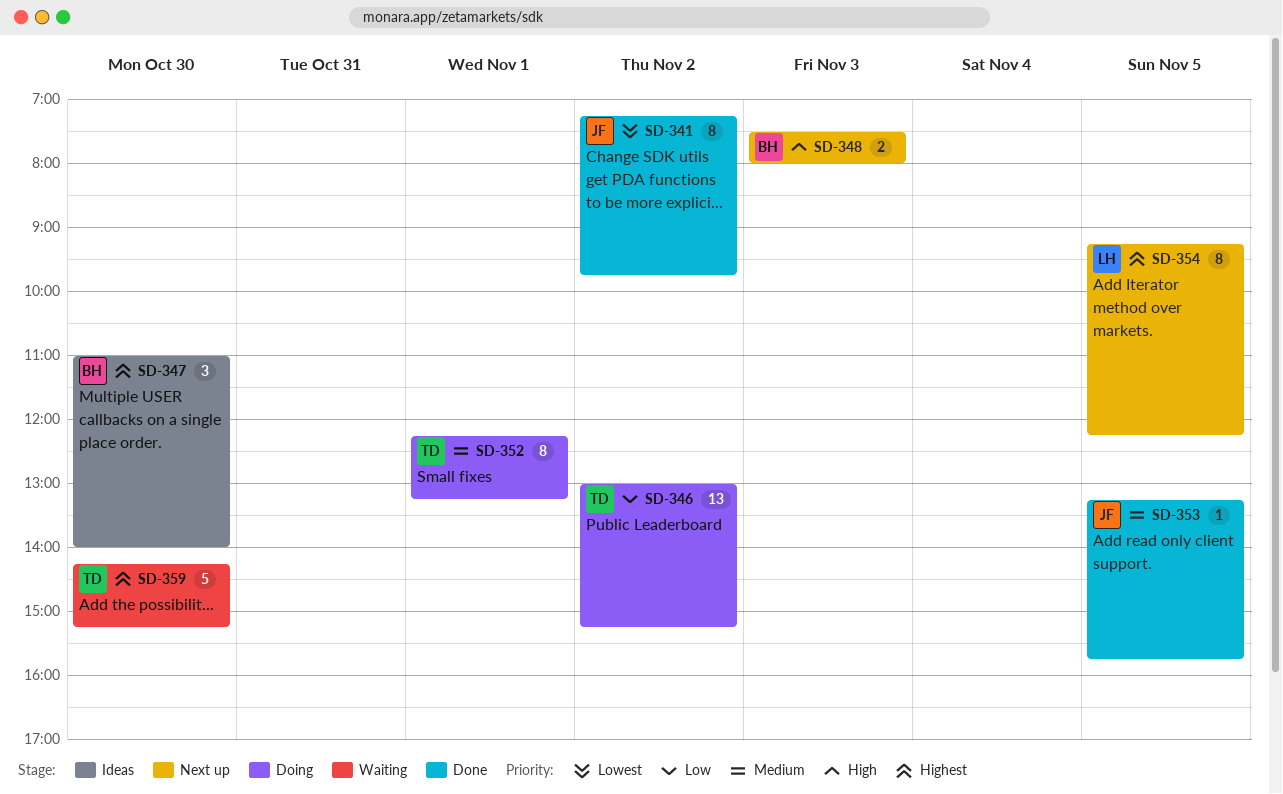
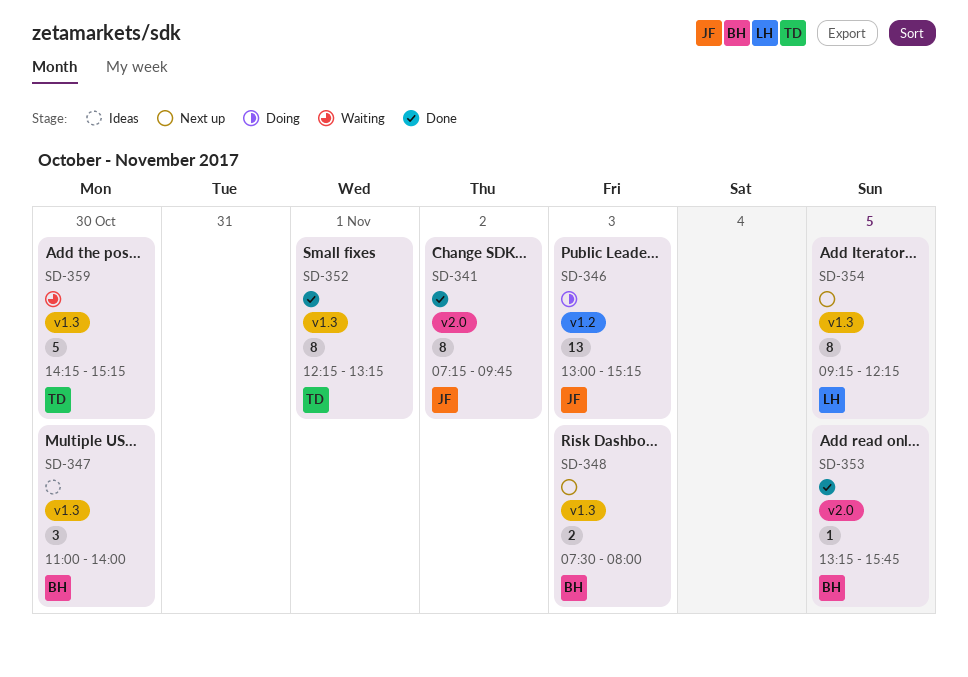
SD-346, owner: TD -> JF
SD-346, day: Nov 2 -> Nov 3
SD-352, status: Doing -> Done
SD-353, owner: JF -> BH

